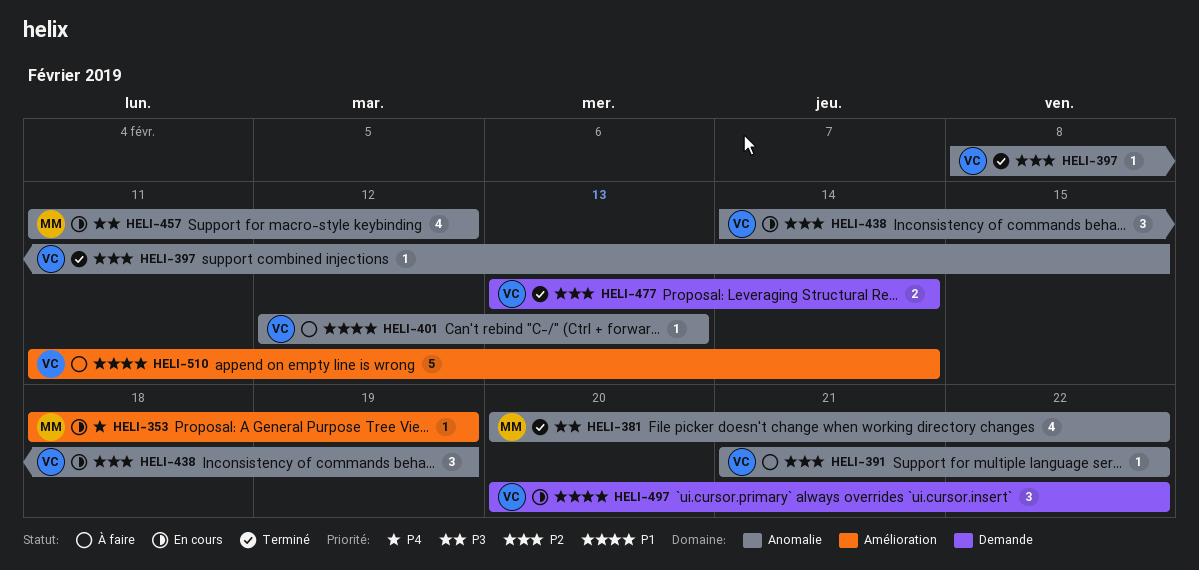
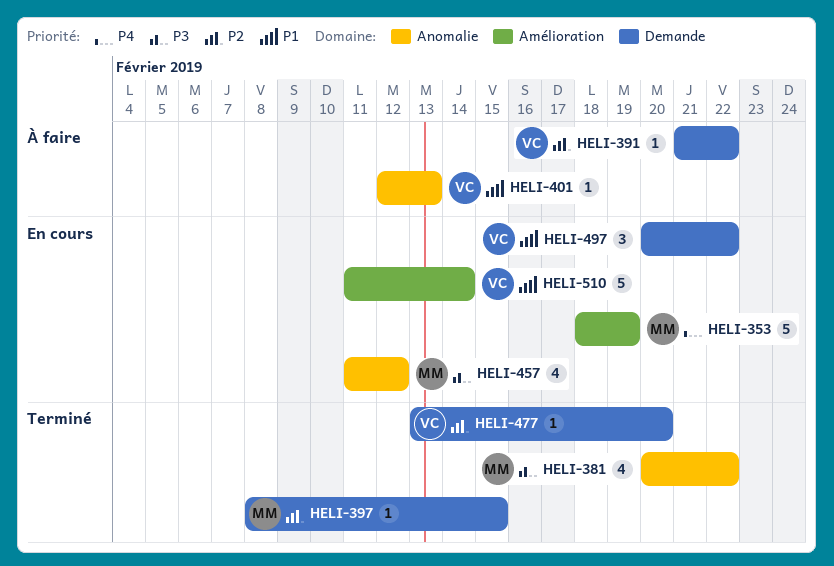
HELI-353, estimate: 1 -> 5
HELI-391, label: Anomalie -> Demande
HELI-397, owner: VC -> MM
HELI-397, label: Anomalie -> Demande
HELI-438: present -> none
HELI-477, estimate: 2 -> 1
HELI-477, due: Feb 14 -> Feb 20
HELI-510, status: À faire -> En cours

